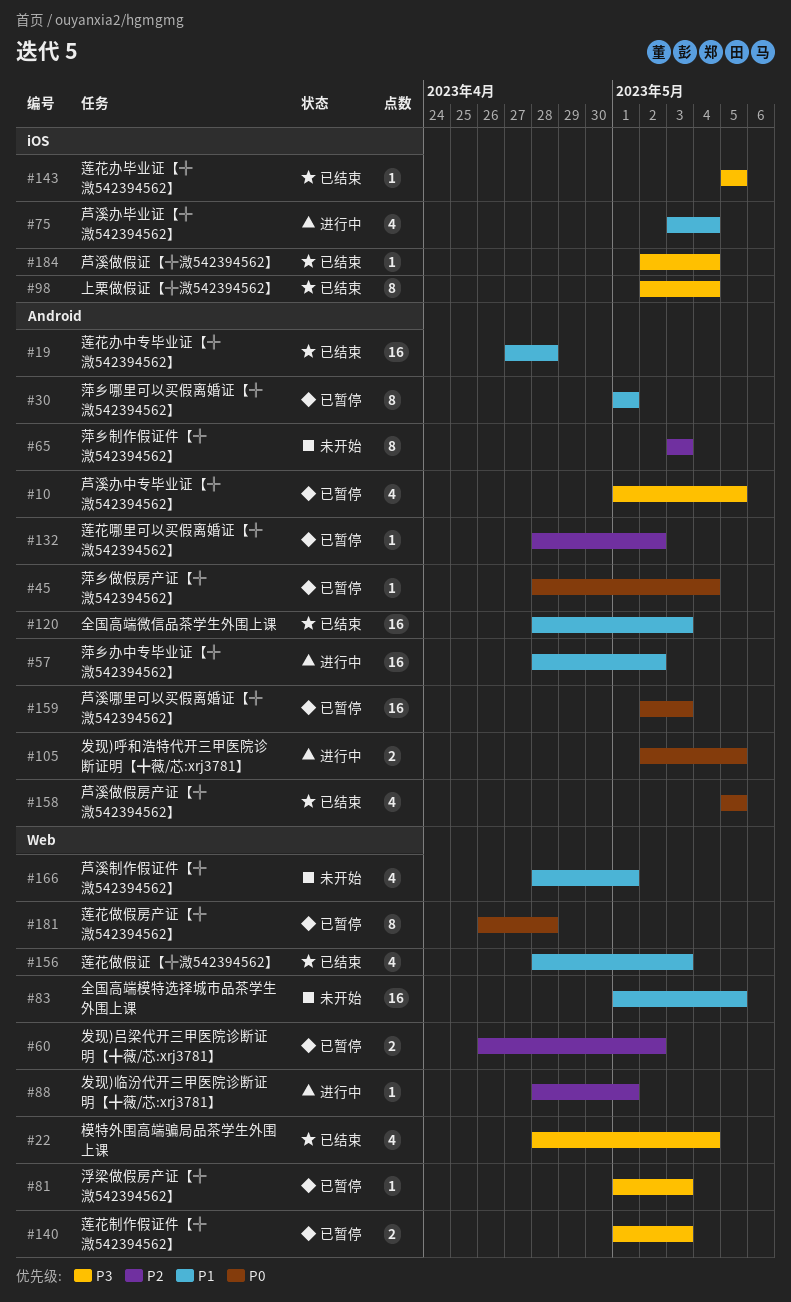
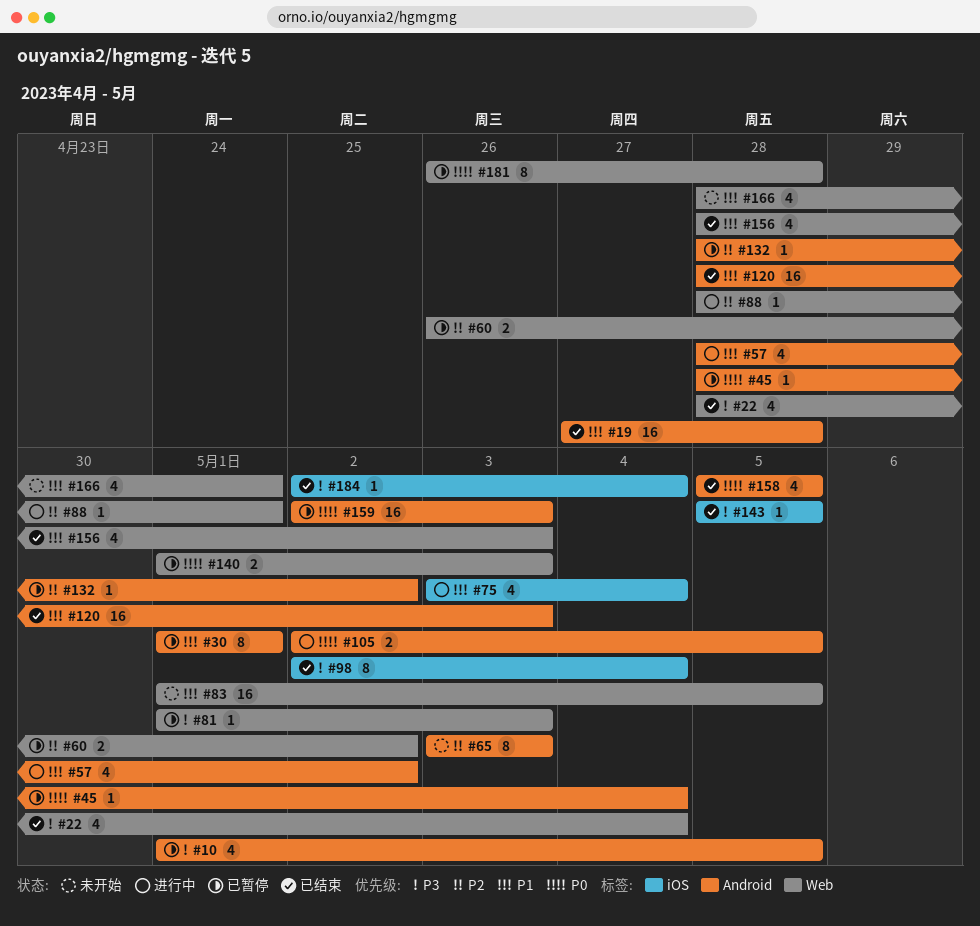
#57, estimate: 16 -> 4
#140, priority: P3 -> P0

